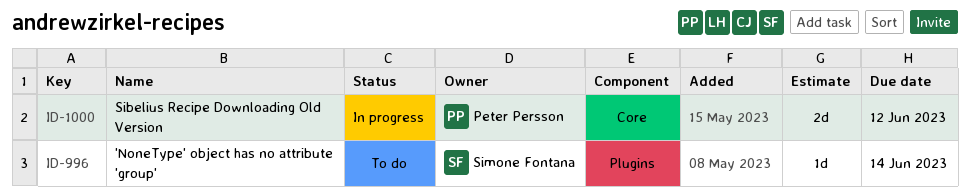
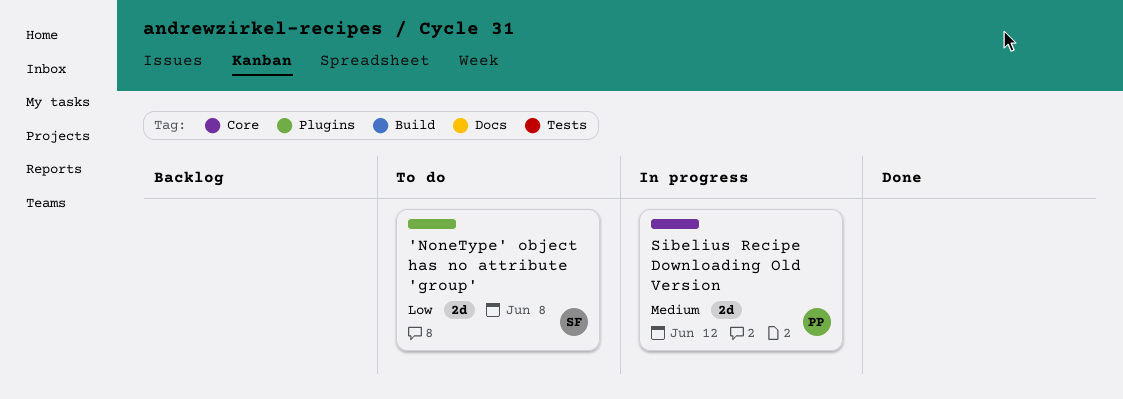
'NoneType' object has no attribute 'group', estimate: 1d -> 2d
'NoneType' object has no attribute 'group', due: Jun 14 -> Jun 8

